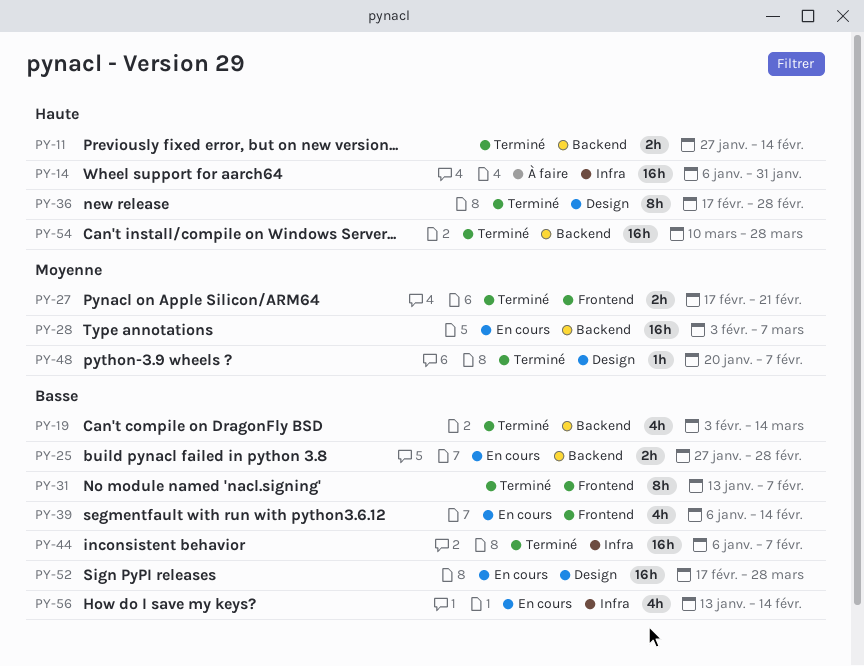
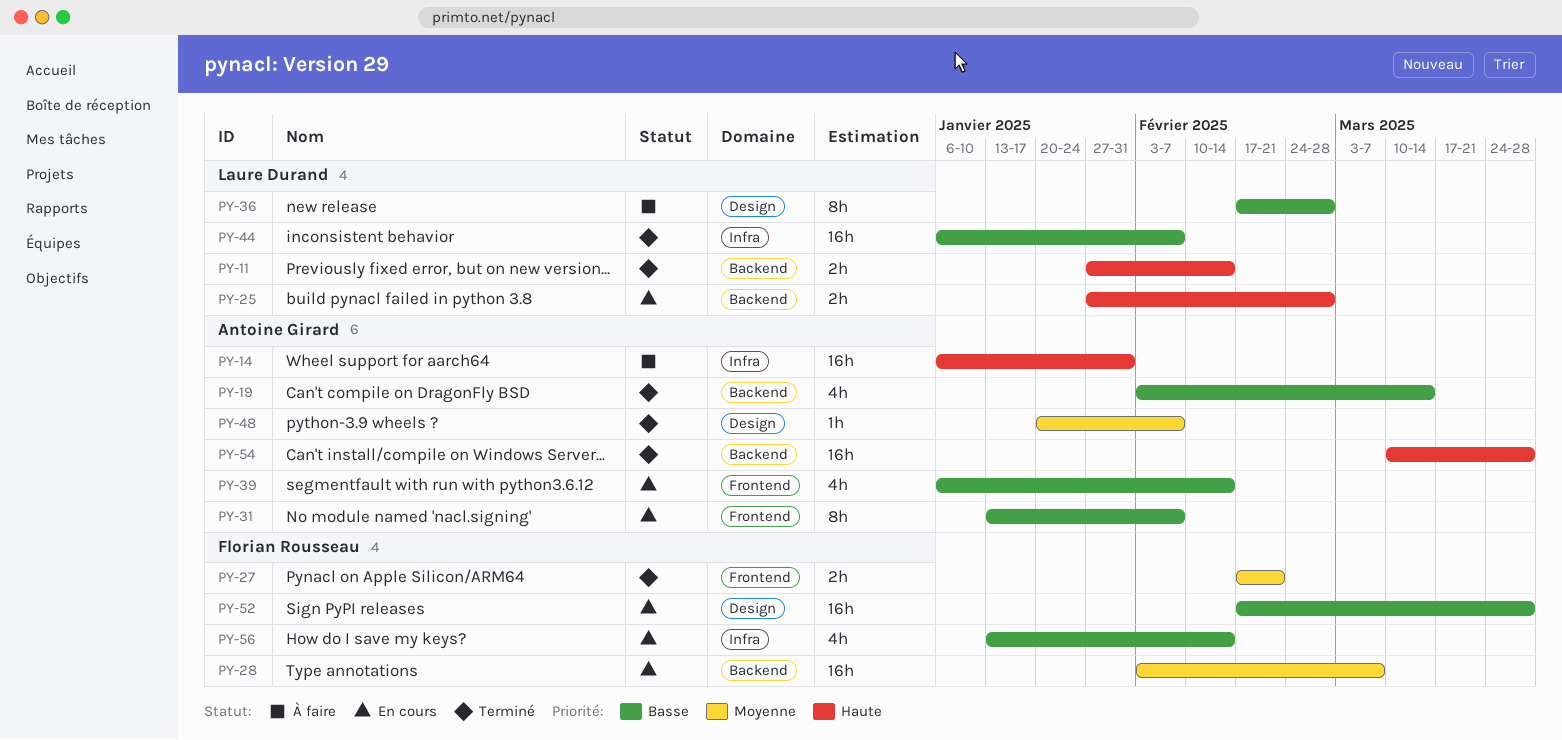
PY-25, priority: Basse -> Haute
PY-31, status: Terminé -> En cours
PY-36, status: Terminé -> À faire
PY-36, priority: Haute -> Basse

